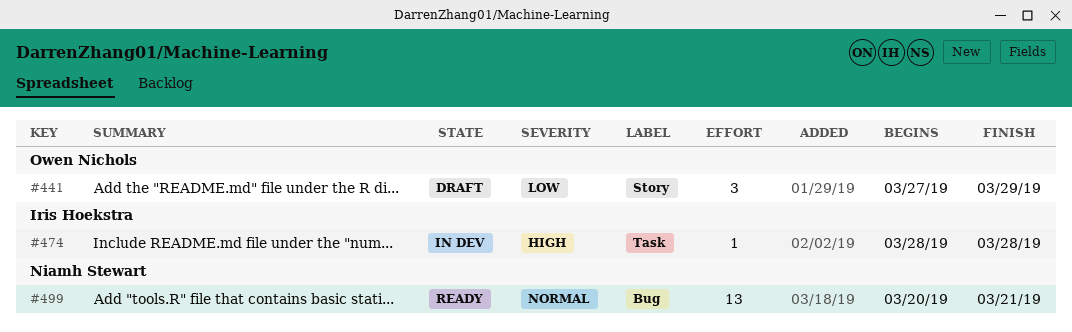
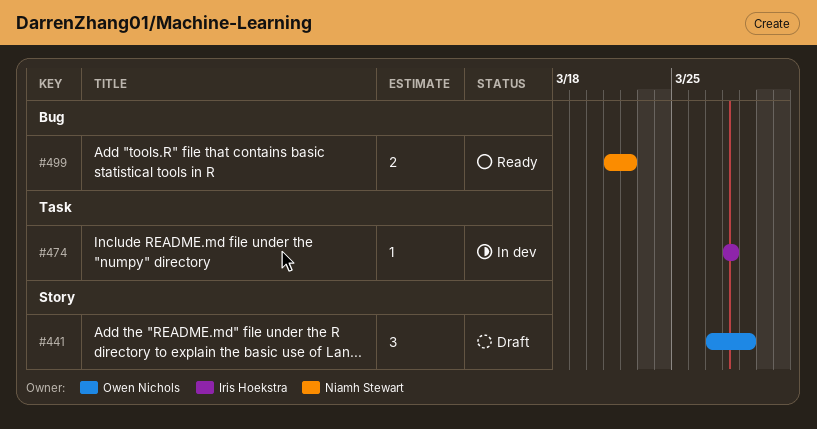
#499, estimate: 13 -> 2
#499, start: Mar 20 -> Mar 21
#499, due: Mar 21 -> Mar 22

